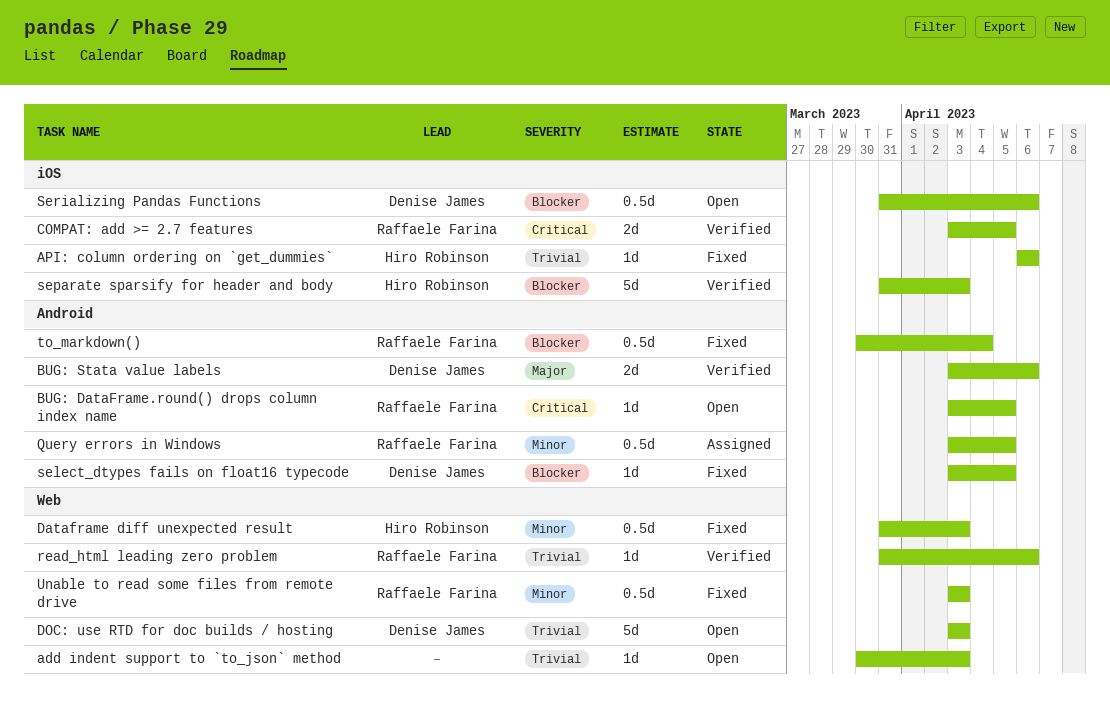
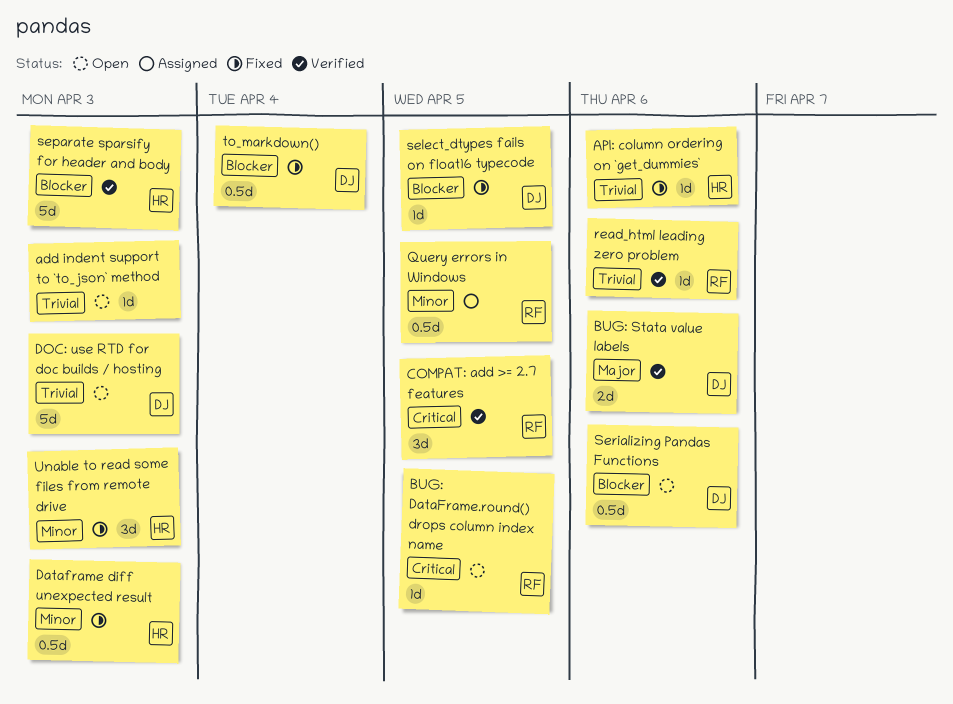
COMPAT: add >= 2.7 features, estimate: 2d -> 3d
to_markdown(), owner: Raffaele Farina -> Denise James
Unable to read some files from remote drive, owner: Raffaele Farina -> Hiro Robinson
Unable to read some files from remote drive, estimate: 0.5d -> 3d

